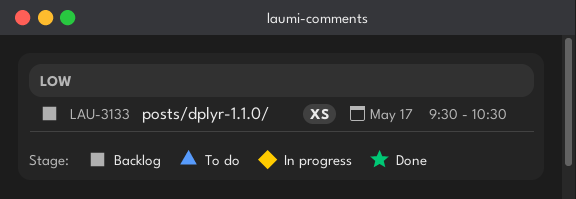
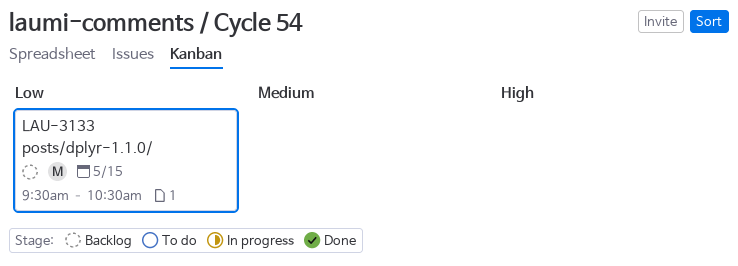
LAU-3133, estimate: XS -> M
LAU-3133, day: May 17 -> May 15

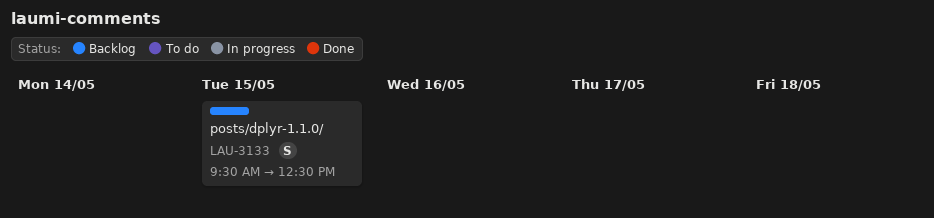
LAU-3133, estimate: M -> S
LAU-3133, ends: 10:30 -> 12:30

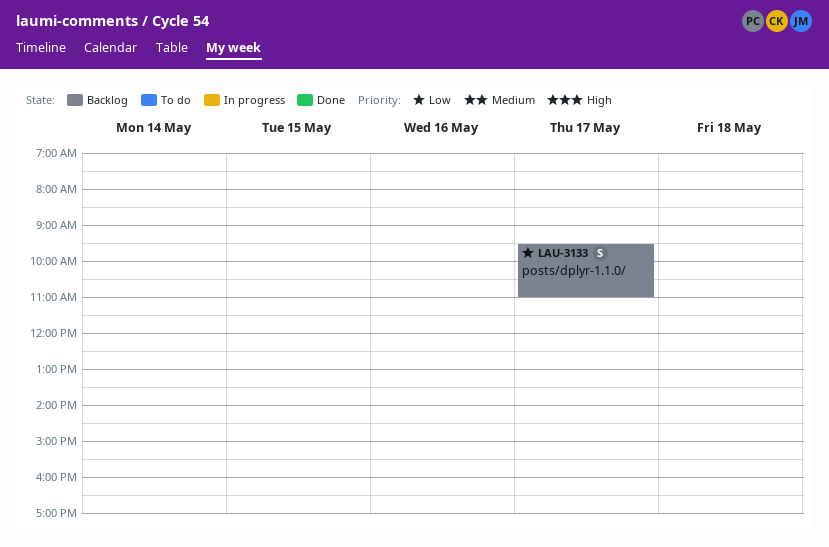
LAU-3133, day: May 15 -> May 17
LAU-3133, ends: 12:30 -> 11:00

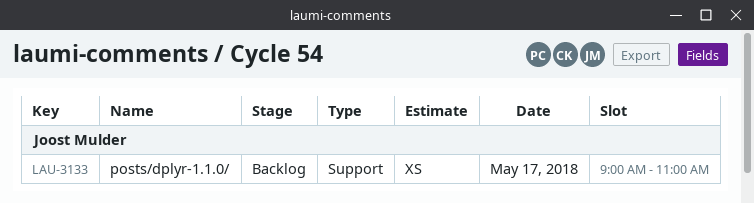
LAU-3133, estimate: S -> XS
LAU-3133, begins: 09:30 -> 09:00

